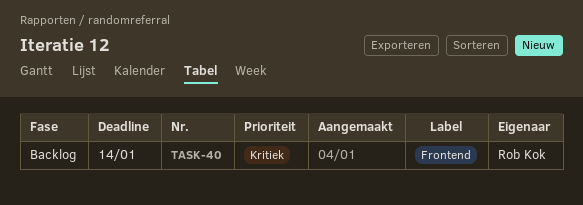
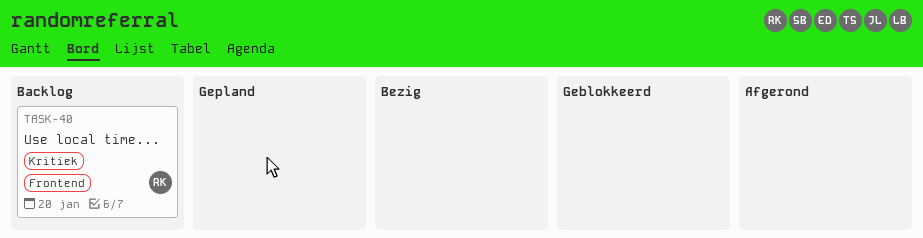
TASK-40, due: Jan 14 -> Jan 20

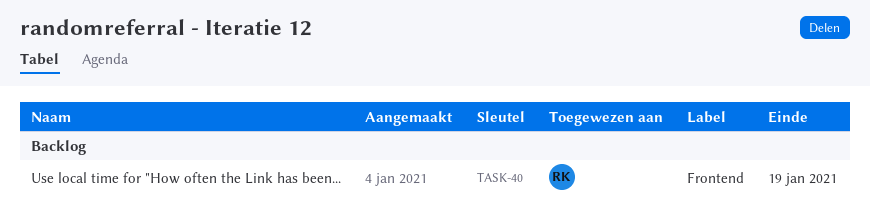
TASK-40, due: Jan 20 -> Jan 19

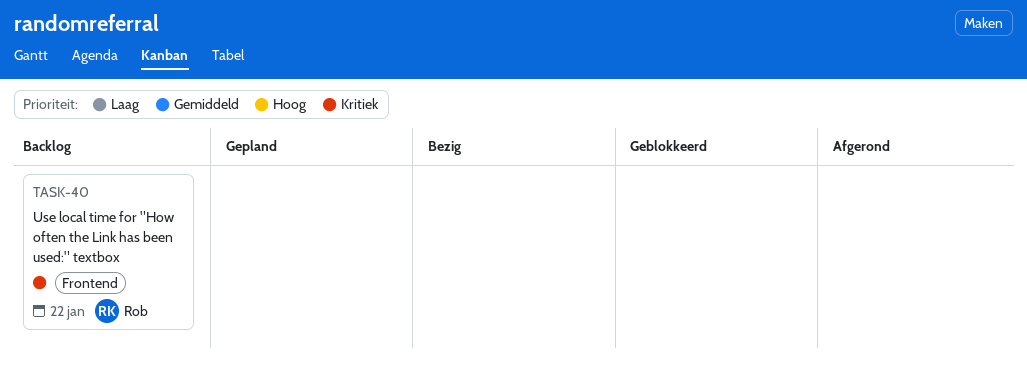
TASK-40, due: Jan 19 -> Jan 22

